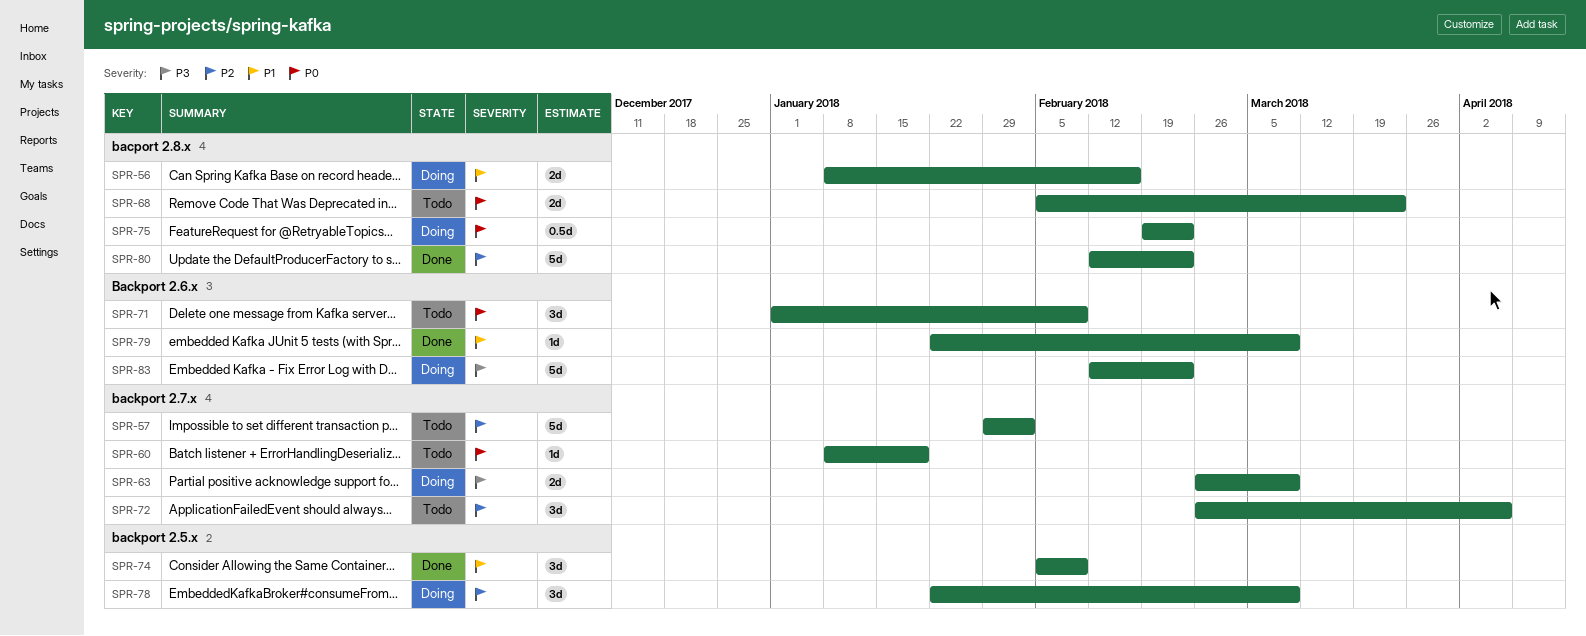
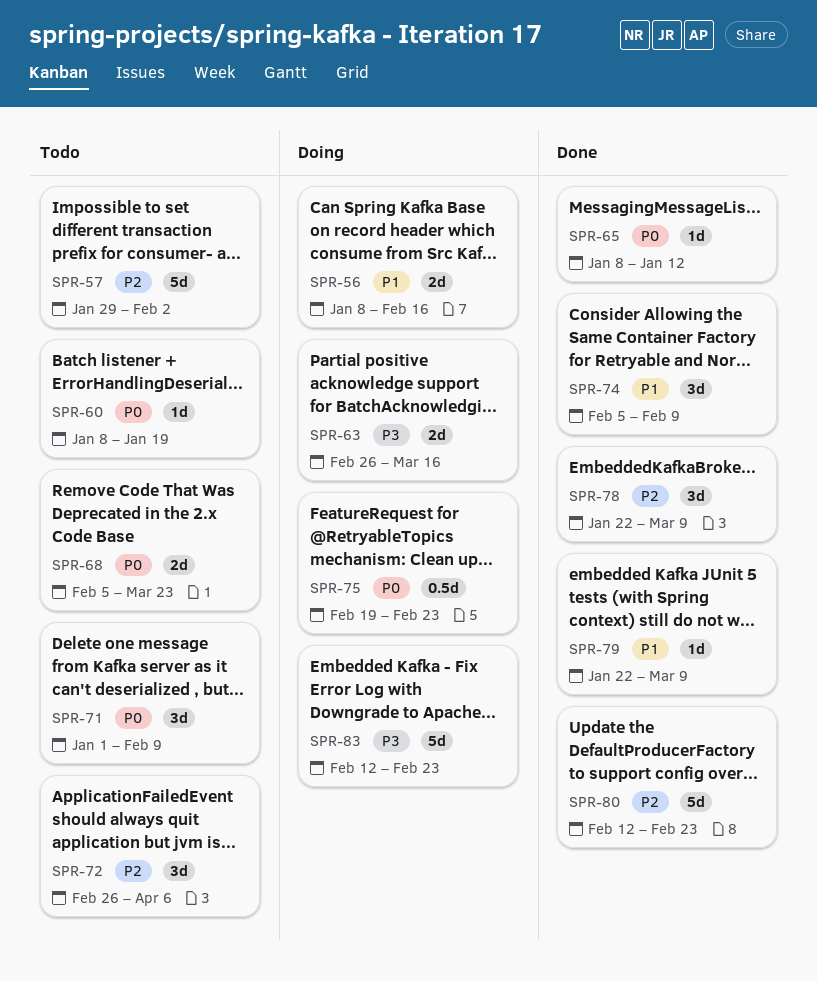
SPR-63, due: Mar 9 -> Mar 16
SPR-65: none -> present
SPR-78, status: Doing -> Done

